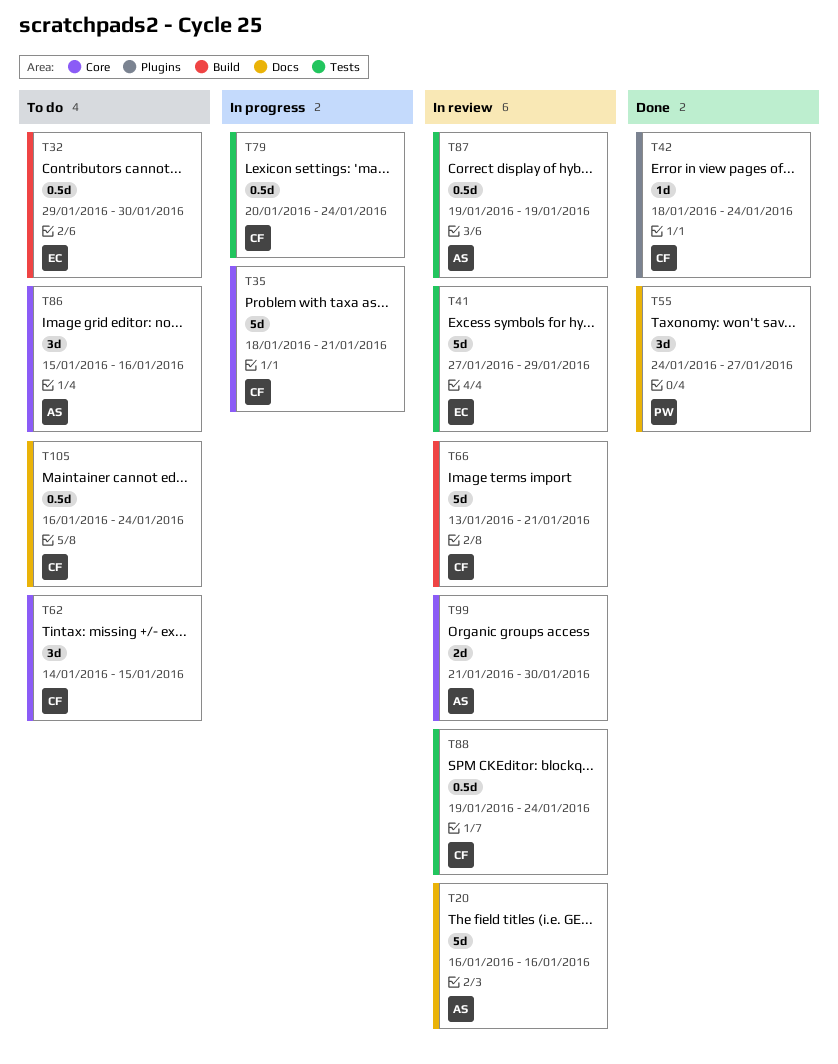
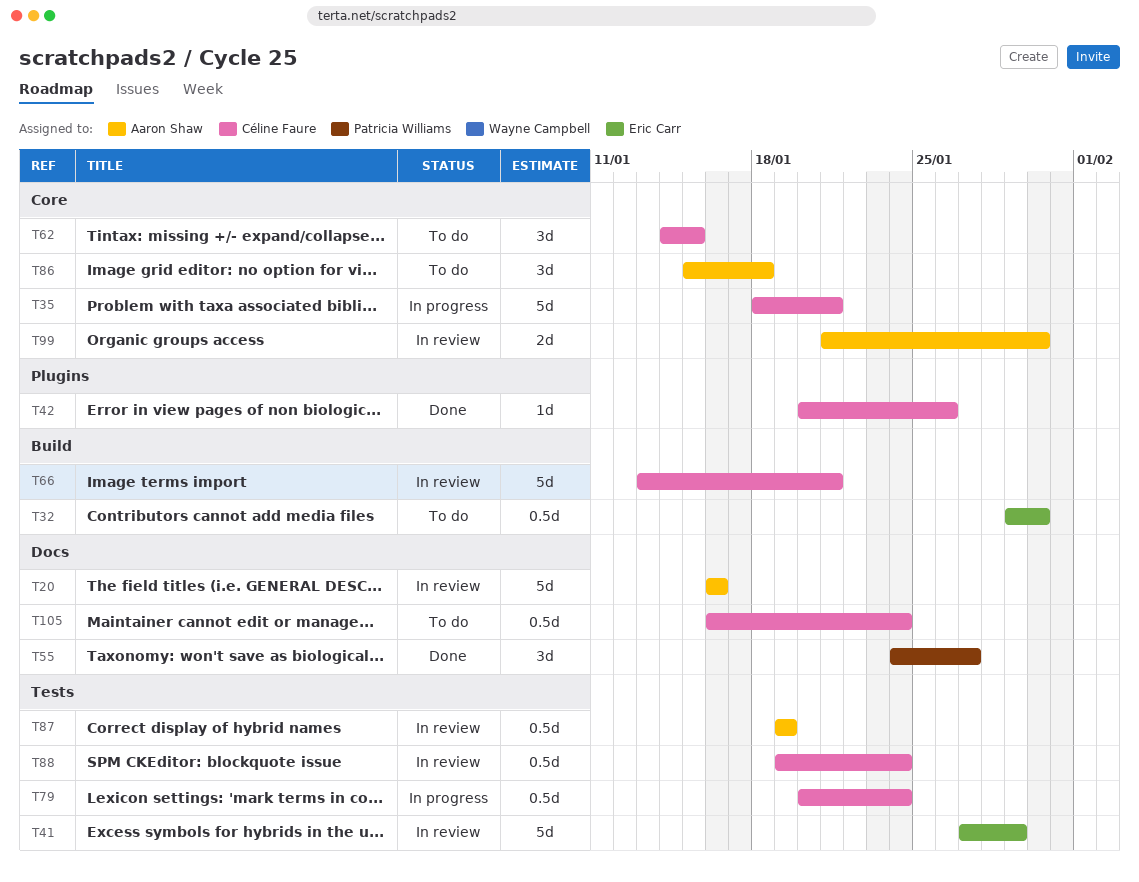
T42, start: Jan 18 -> Jan 20
T42, due: Jan 24 -> Jan 26
T86, due: Jan 16 -> Jan 18

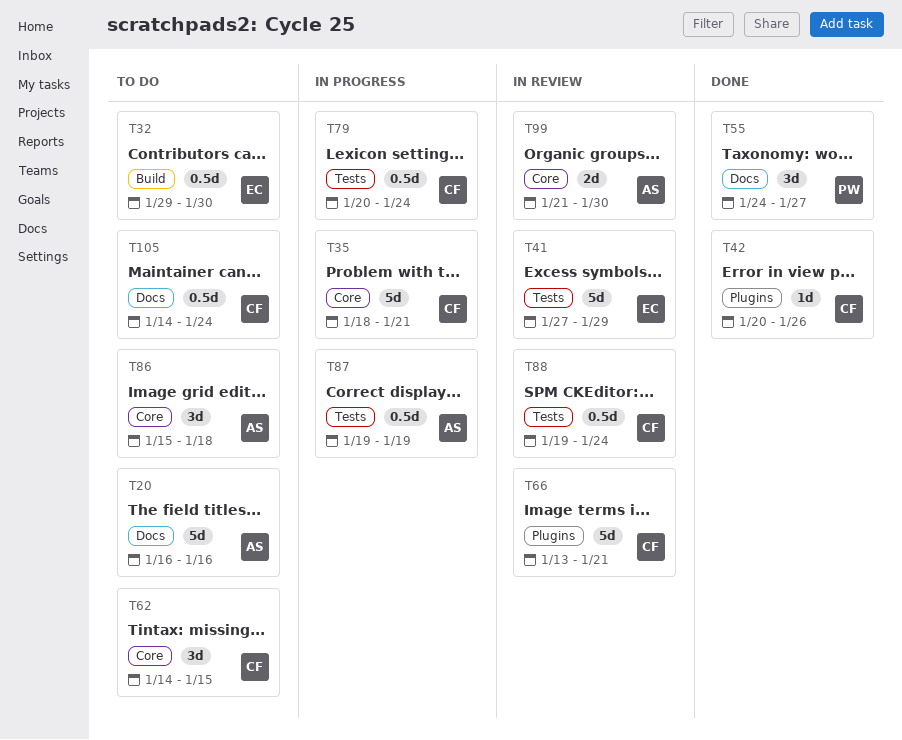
T20, status: In review -> To do
T66, label: Build -> Plugins
T87, status: In review -> In progress
T105, start: Jan 16 -> Jan 14

